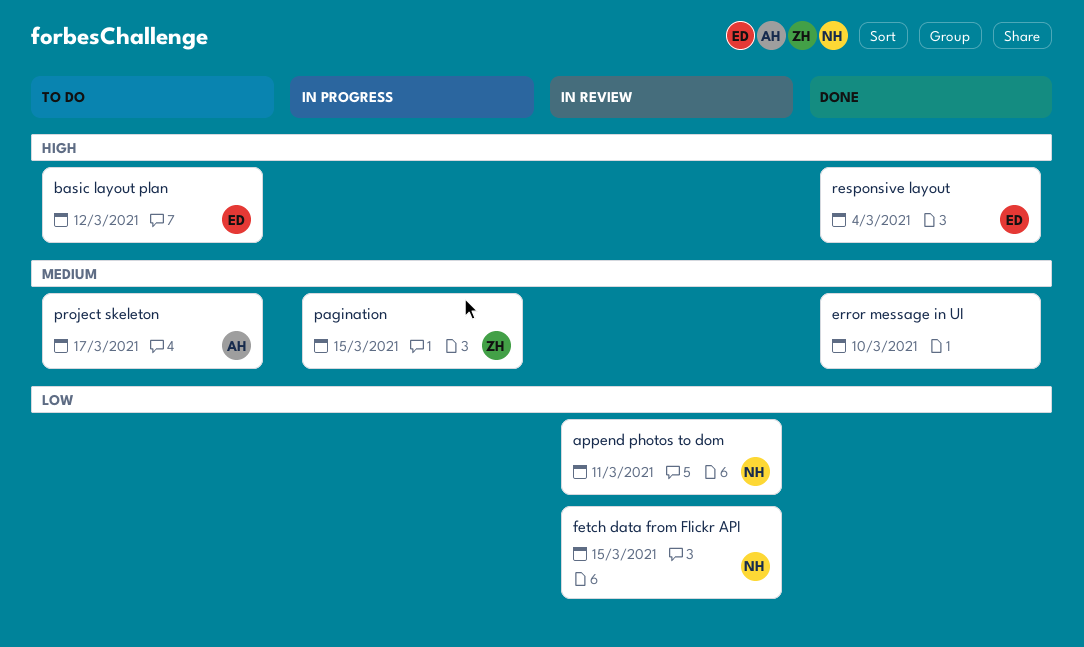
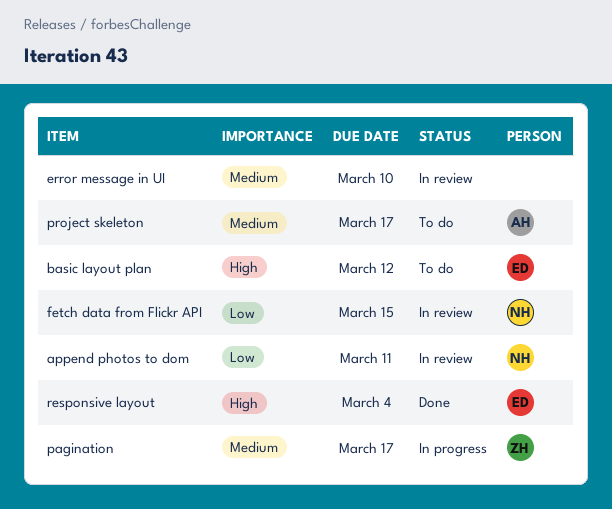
error message in UI, status: Done -> In review
pagination, due: Mar 15 -> Mar 17

